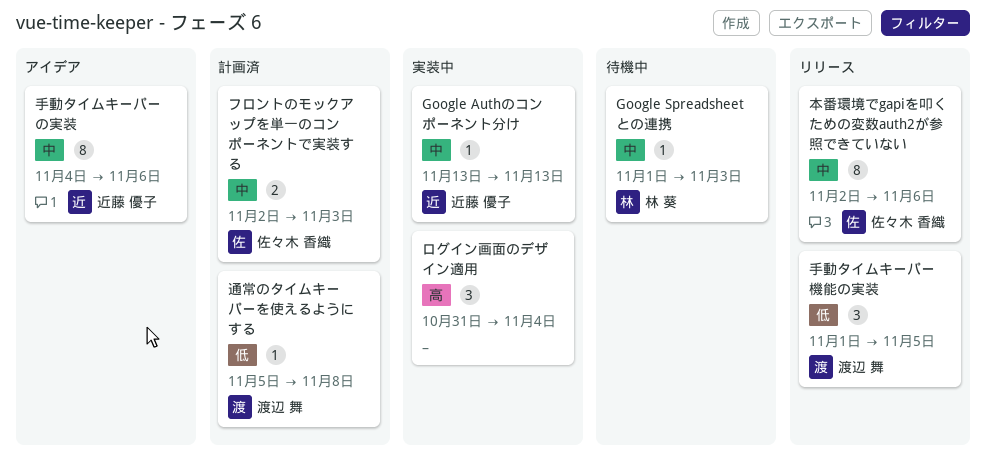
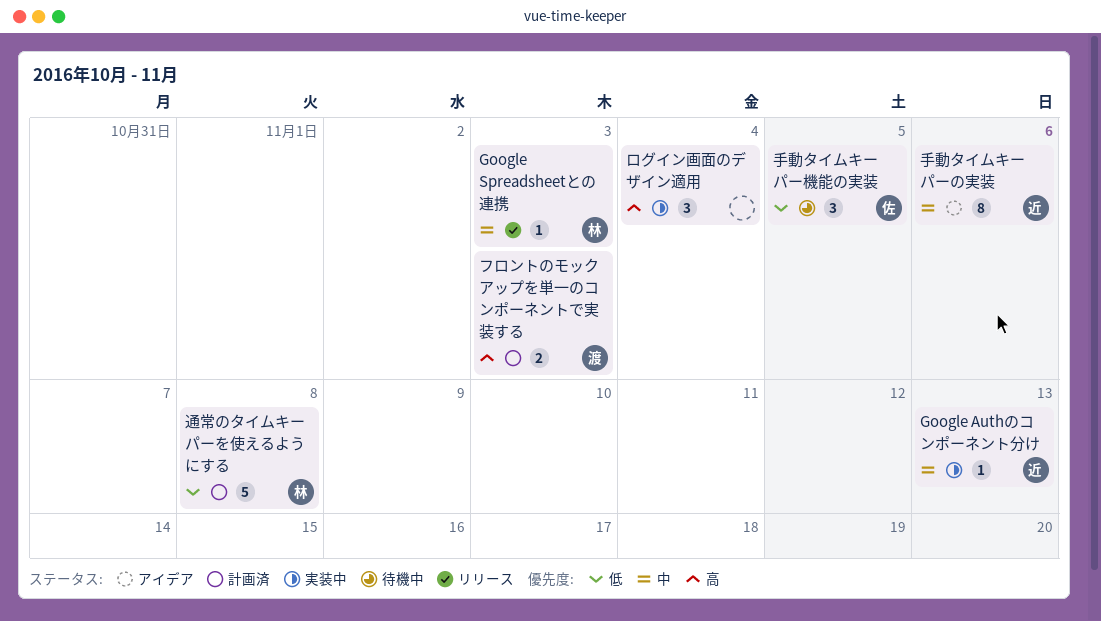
Google Spreadsheetとの連携, status: 待機中 -> リリース
フロントのモックアップを単一のコンポーネントで実装する, owner: 佐々木 香織 -> 渡辺 舞
フロントのモックアップを単一のコンポーネントで実装する, priority: 中 -> 高
手動タイムキーパー機能の実装, status: リリース -> 待機中
手動タイムキーパー機能の実装, owner: 渡辺 舞 -> 佐々木 香織
本番環境でgapiを叩くための変数auth2が参照できていない: present -> none
通常のタイムキーパーを使えるようにする, owner: 渡辺 舞 -> 林 葵
通常のタイムキーパーを使えるようにする, estimate: 1 -> 5

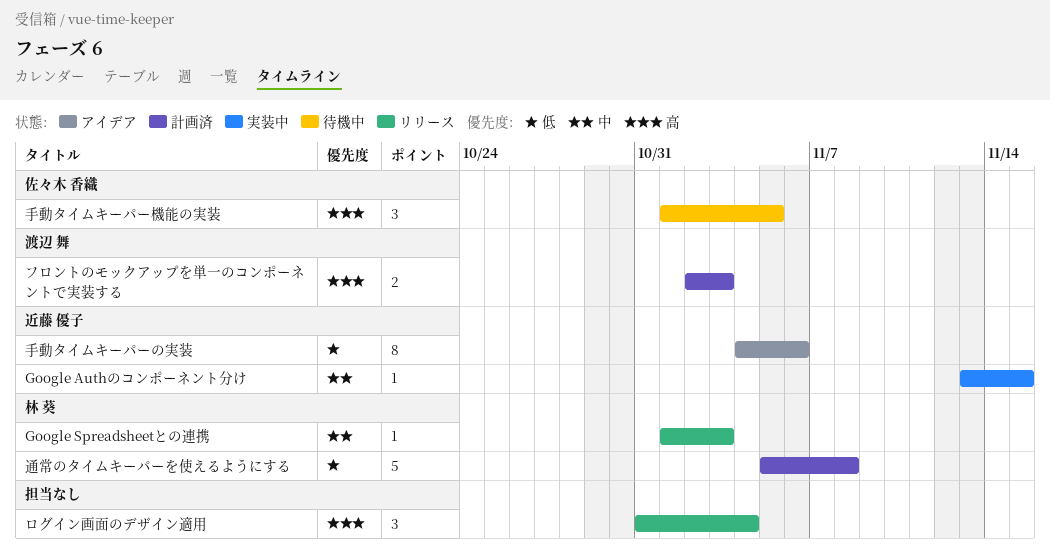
Google Authのコンポーネント分け, due: Nov 13 -> Nov 15
ログイン画面のデザイン適用, status: 実装中 -> リリース
手動タイムキーパーの実装, priority: 中 -> 低
手動タイムキーパー機能の実装, priority: 低 -> 高

